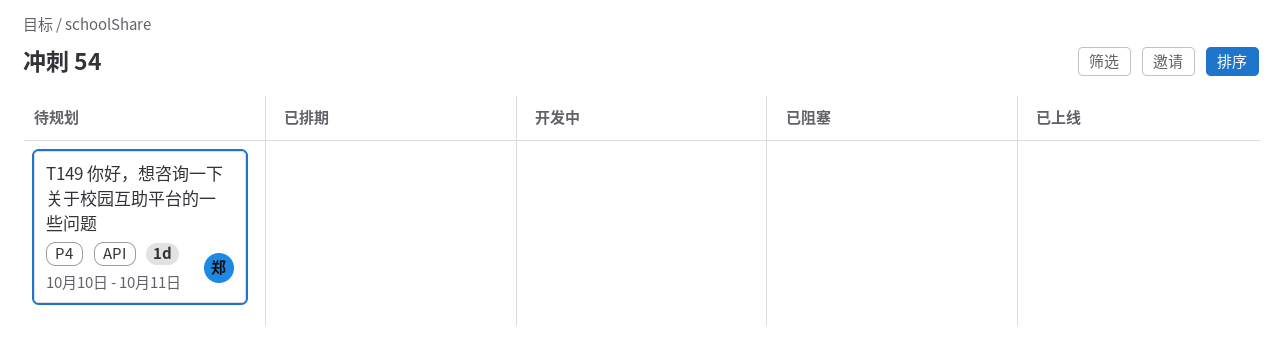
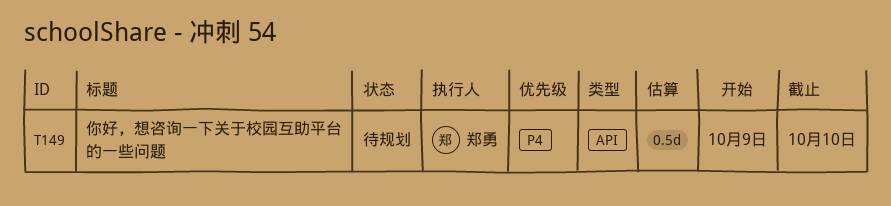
T149, estimate: 1d -> 0.5d
T149, start: Oct 10 -> Oct 9
T149, due: Oct 11 -> Oct 10

